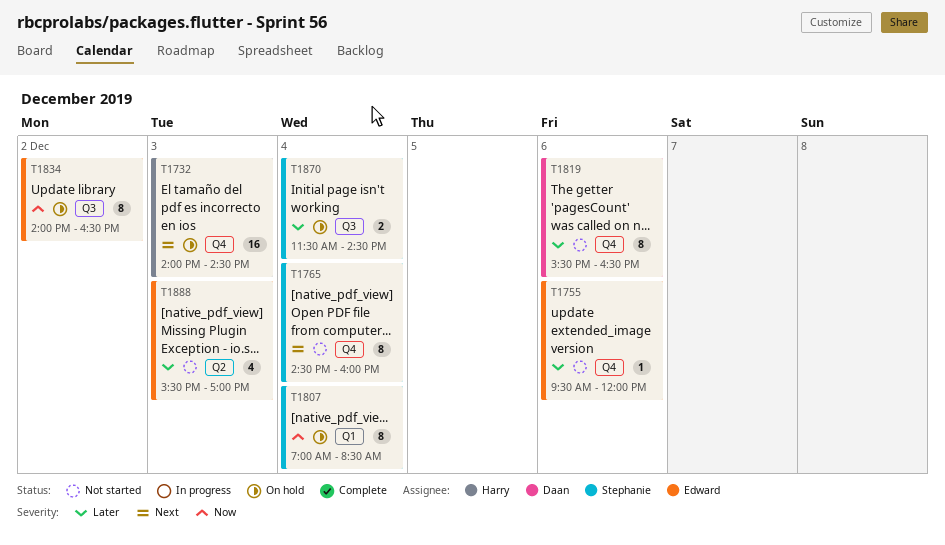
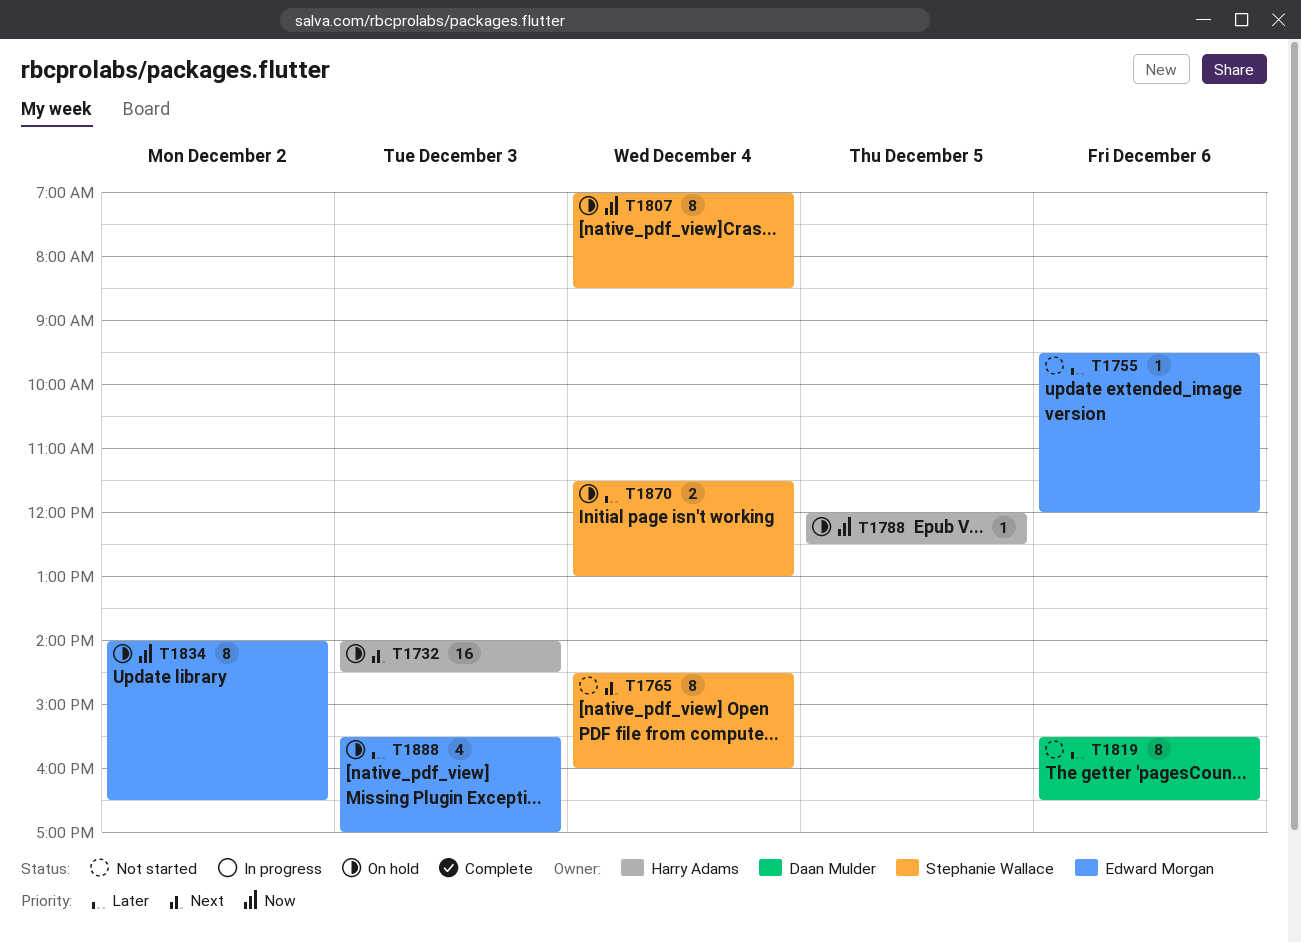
T1788: none -> present
T1870, ends: 14:30 -> 13:00
T1888, status: Not started -> On hold

